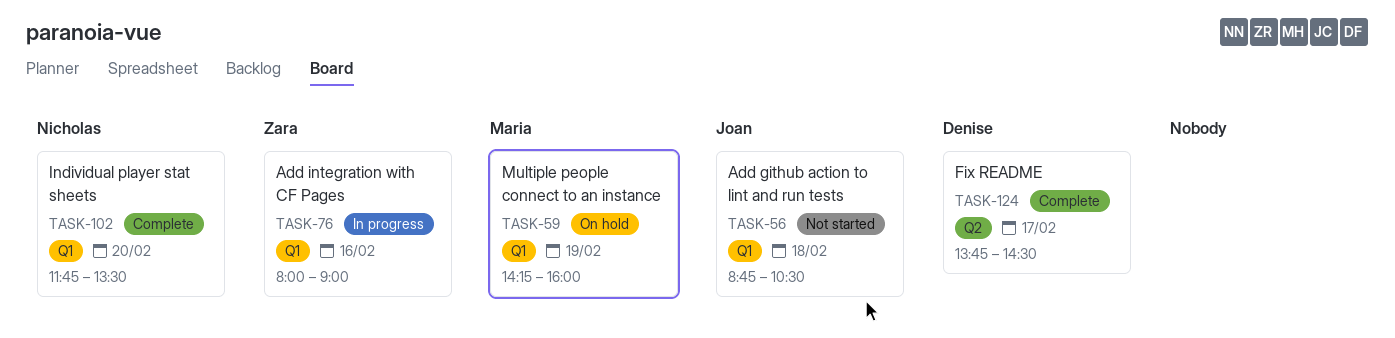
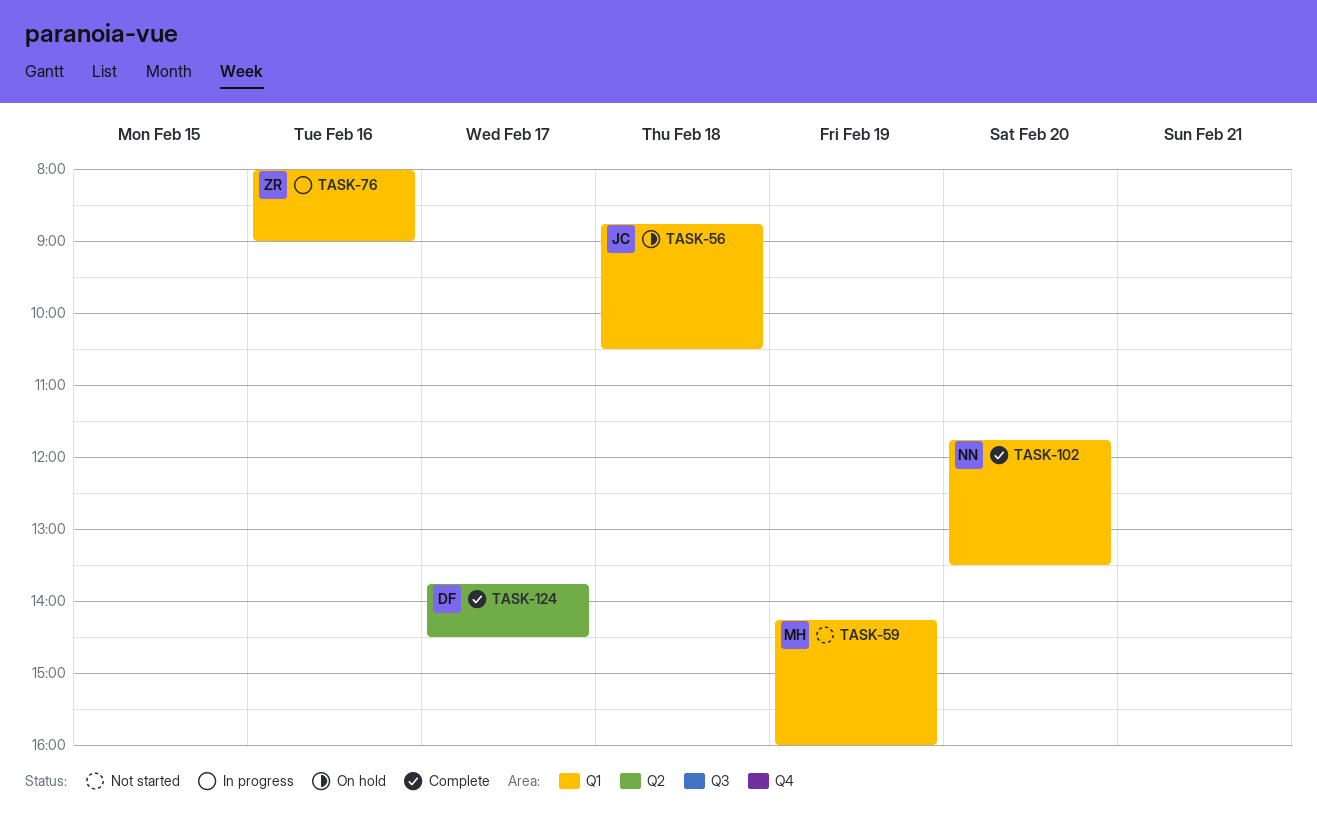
TASK-56, status: Not started -> On hold
TASK-59, status: On hold -> Not started

